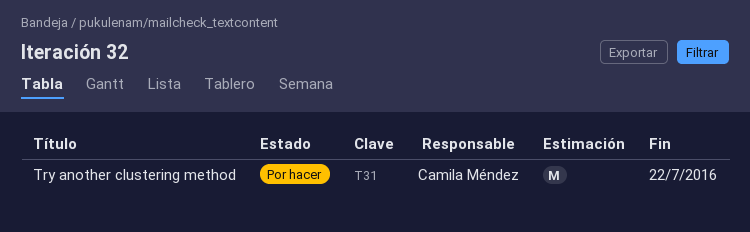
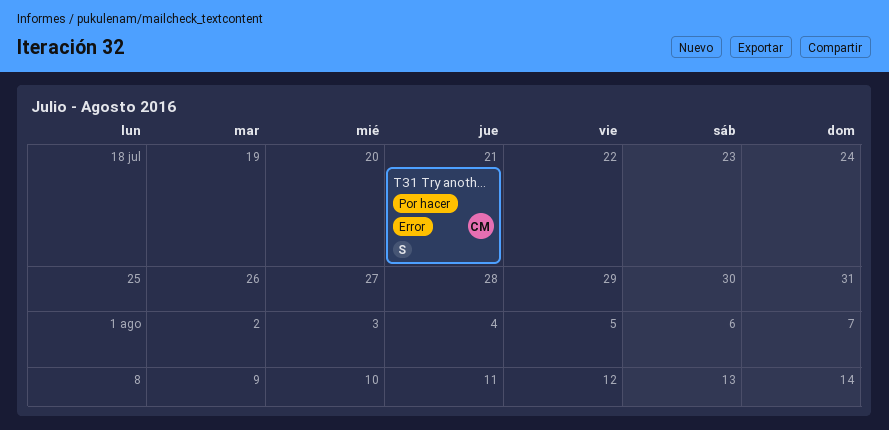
T31, estimate: M -> S
T31, due: Jul 22 -> Jul 21

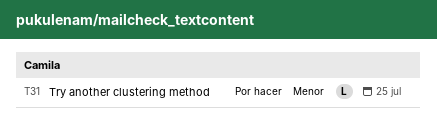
T31, estimate: S -> L
T31, due: Jul 21 -> Jul 25

